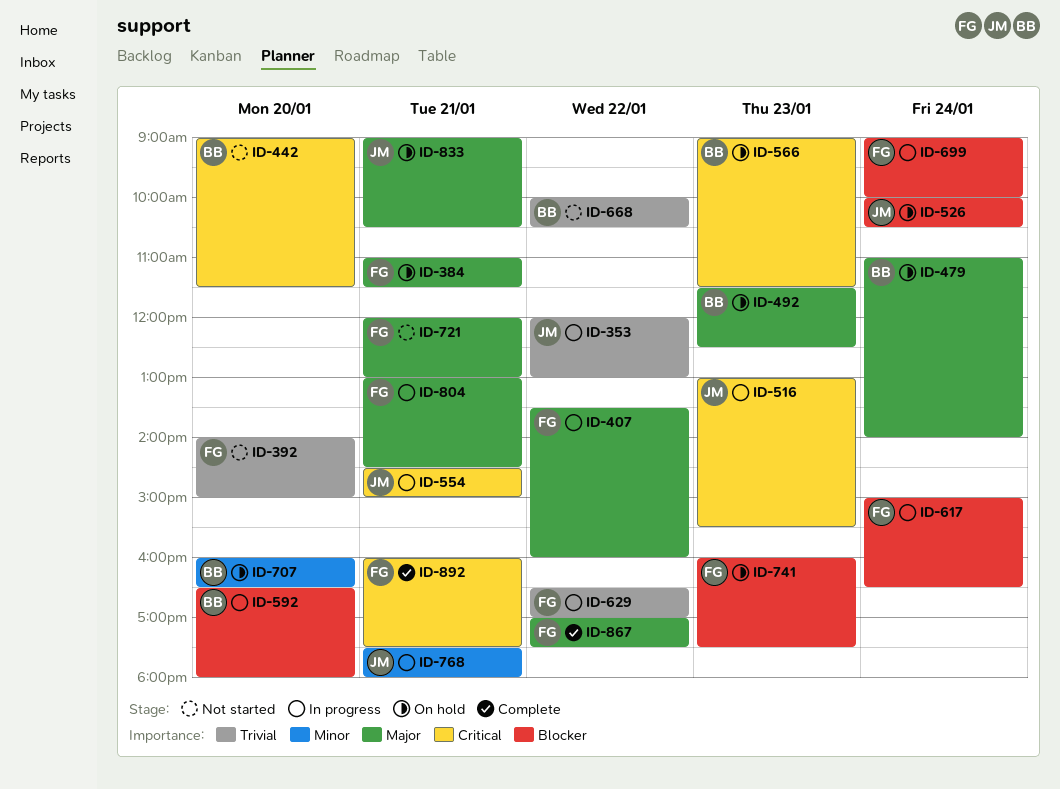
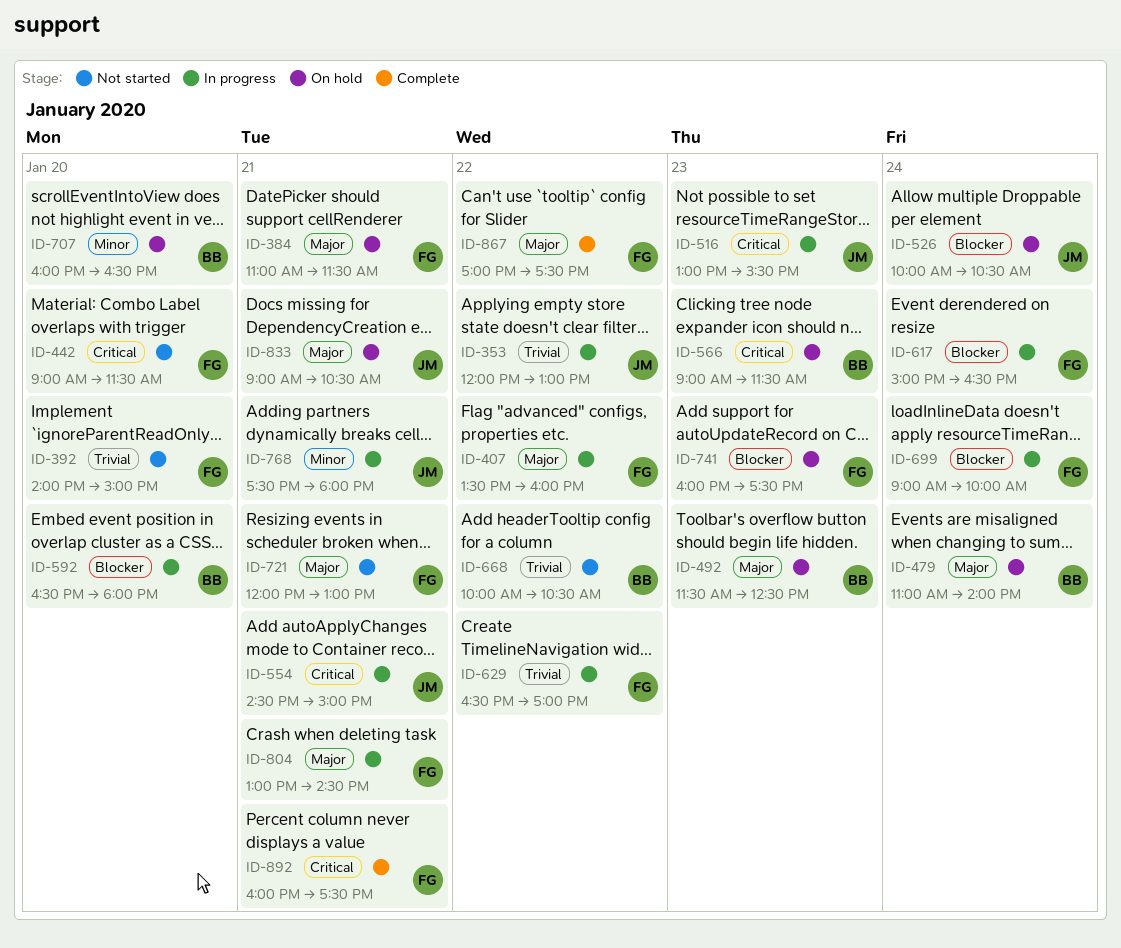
ID-442, owner: BB -> FG

